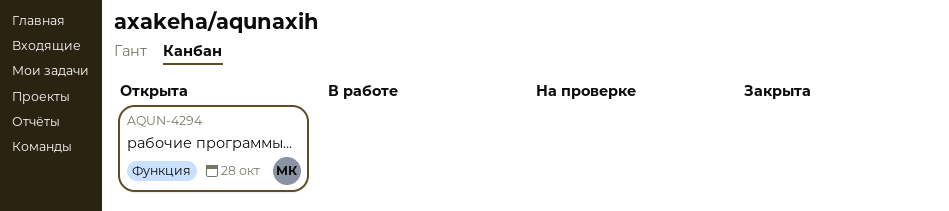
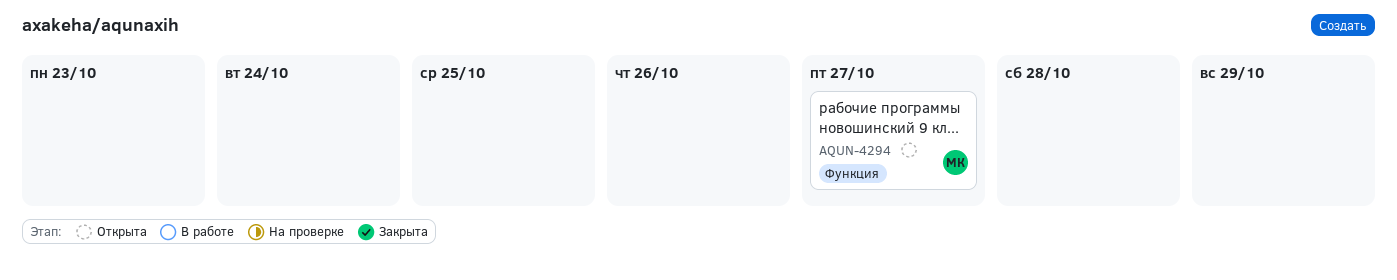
AQUN-4294, due: Oct 28 -> Oct 27

